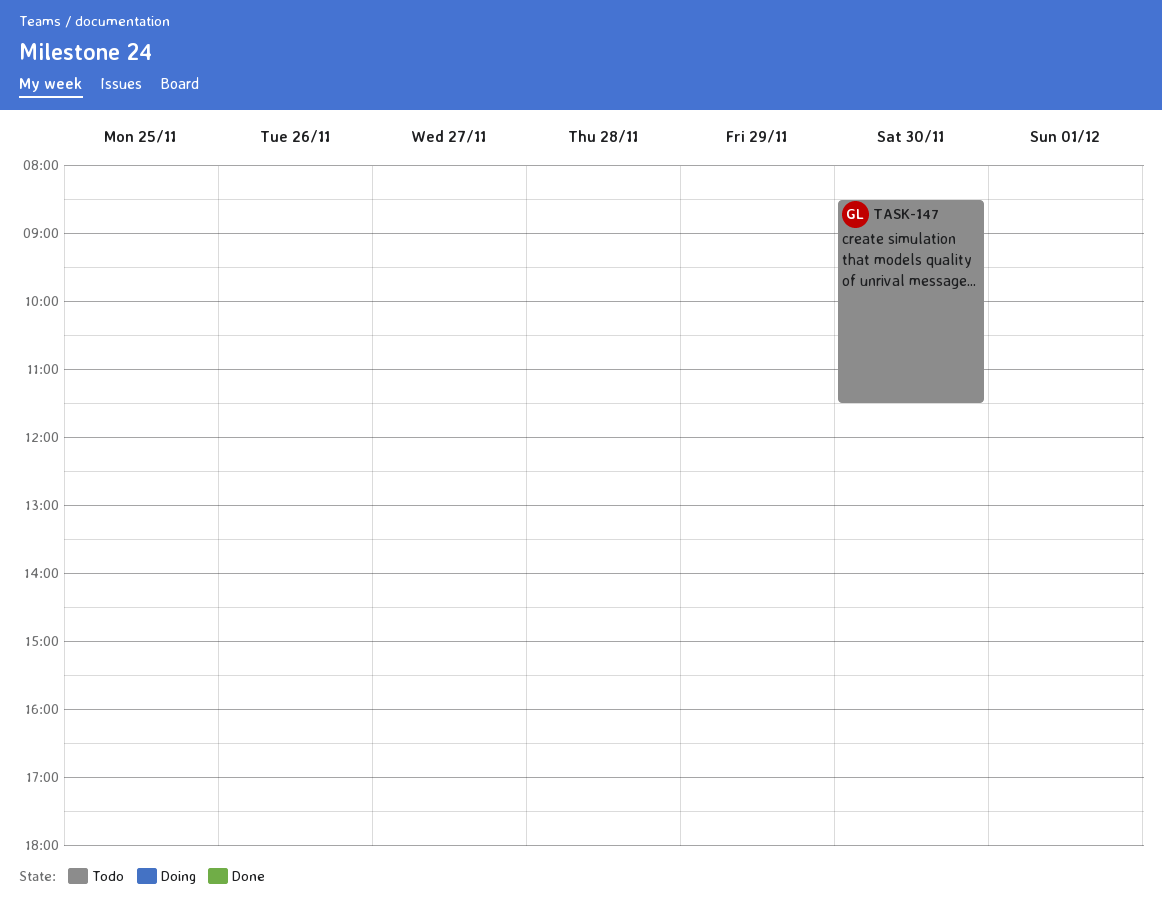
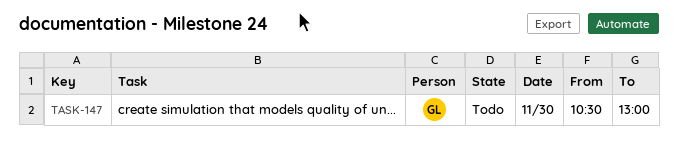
TASK-147, begins: 08:30 -> 10:30
TASK-147, ends: 11:30 -> 13:00

